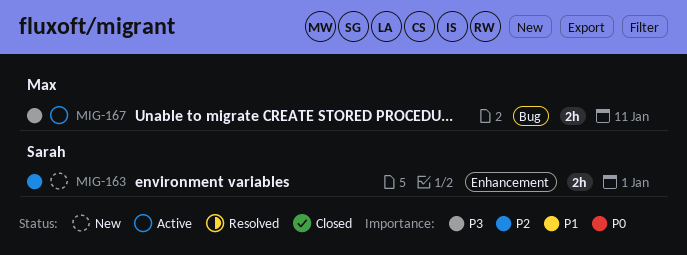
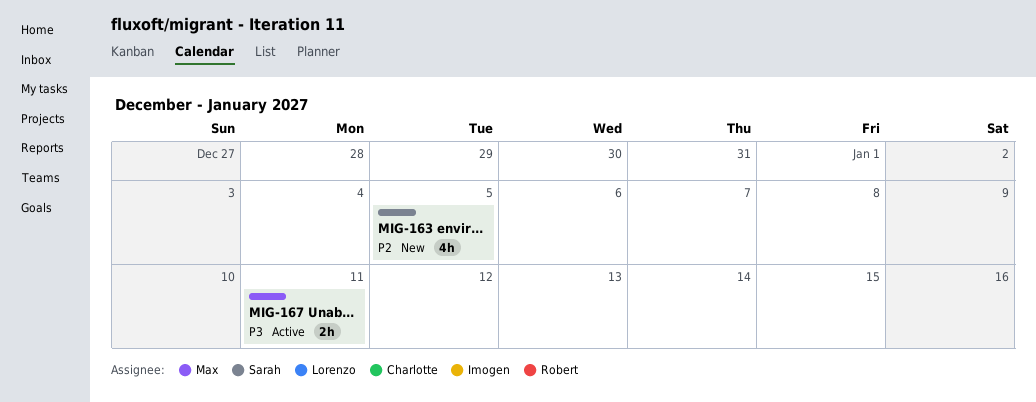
MIG-163, estimate: 2h -> 4h
MIG-163, due: Jan 1 -> Jan 5

